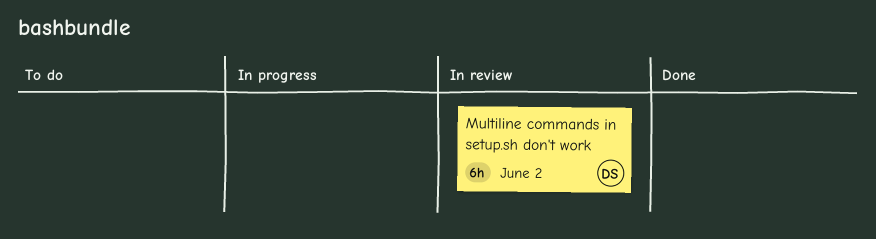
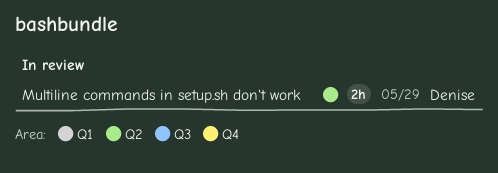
Multiline commands in setup.sh don't work, estimate: 6h -> 2h
Multiline commands in setup.sh don't work, due: Jun 2 -> May 29

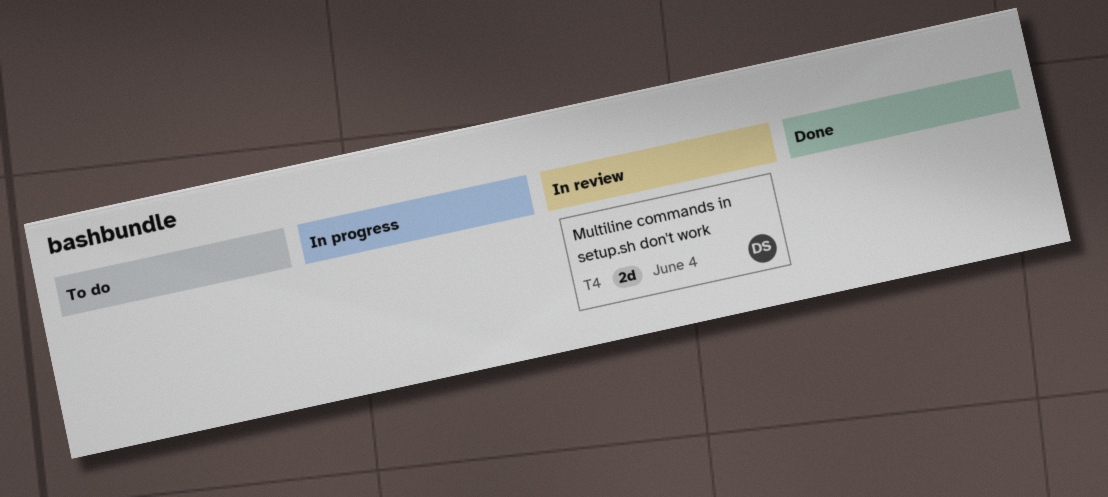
Multiline commands in setup.sh don't work, estimate: 2h -> 2d
Multiline commands in setup.sh don't work, due: May 29 -> Jun 4

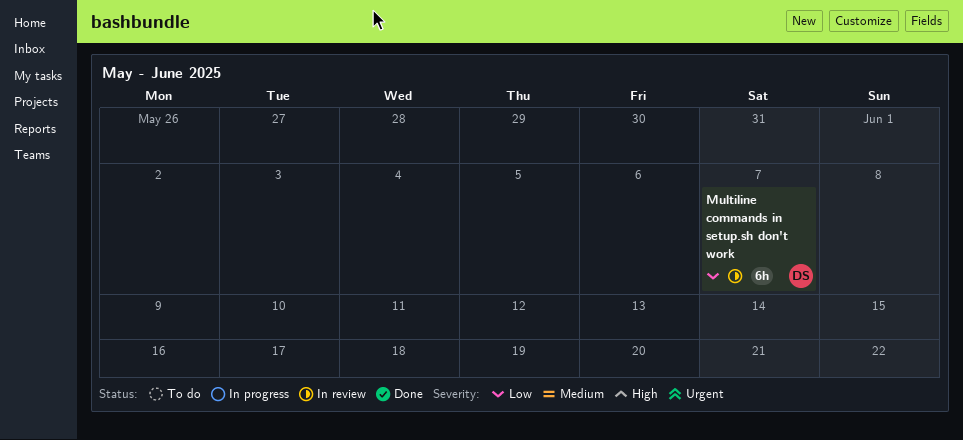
Multiline commands in setup.sh don't work, estimate: 2d -> 6h
Multiline commands in setup.sh don't work, due: Jun 4 -> Jun 7

